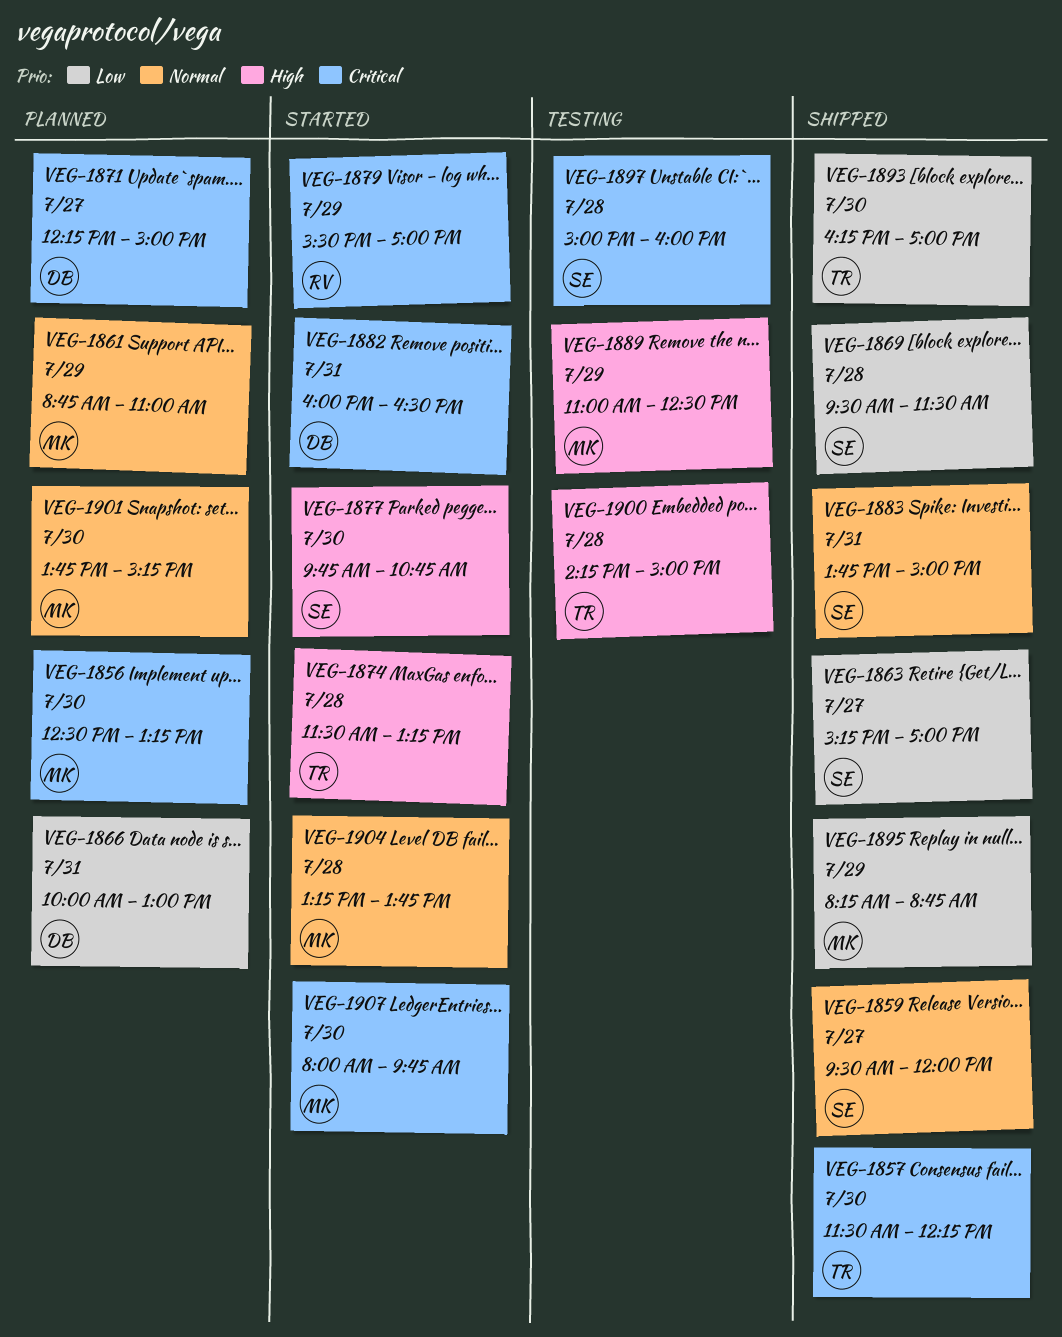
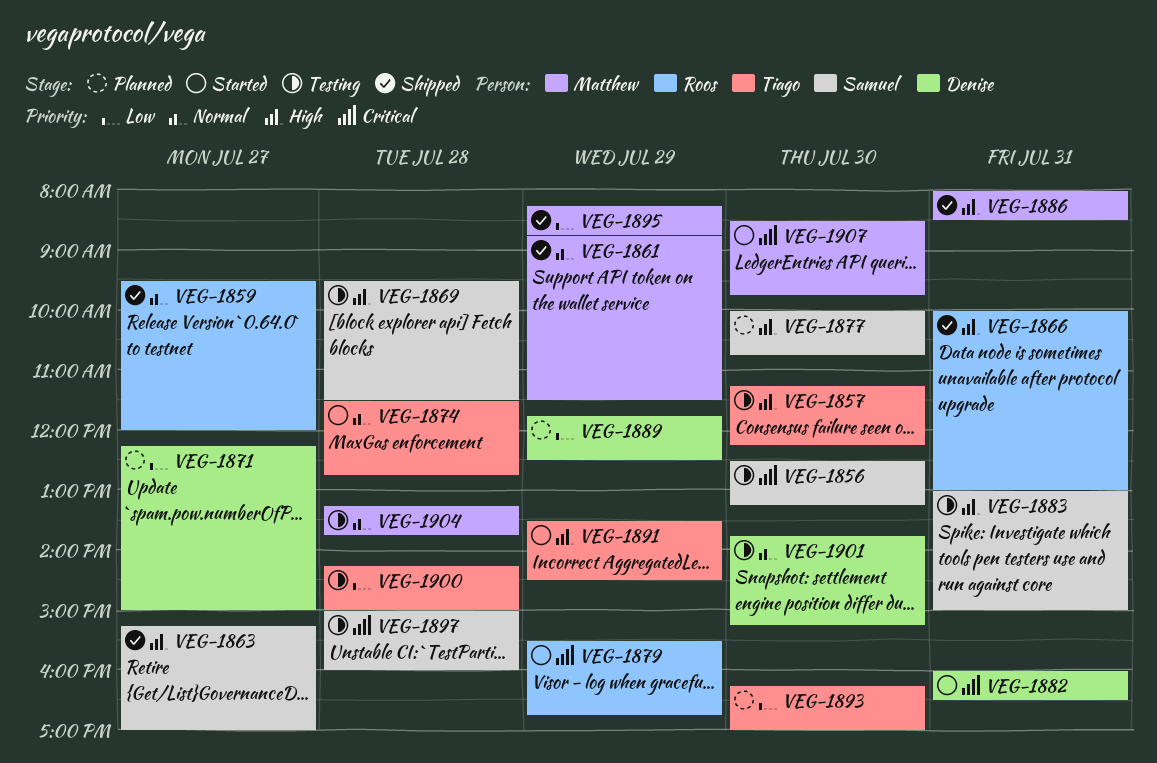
VEG-1856, status: Planned -> Testing
VEG-1856, owner: Matthew -> Samuel
VEG-1857, status: Shipped -> Testing
VEG-1857, priority: Critical -> High
VEG-1857, begins: 11:30 -> 11:15
VEG-1859, owner: Samuel -> Roos
VEG-1861, status: Planned -> Shipped
VEG-1861, ends: 11:00 -> 11:30
VEG-1863, priority: Low -> High
VEG-1866, status: Planned -> Shipped
VEG-1866, owner: Denise -> Roos
VEG-1866, priority: Low -> High
VEG-1869, status: Shipped -> Testing
VEG-1869, priority: Low -> High
VEG-1871, priority: Critical -> Low
VEG-1874, priority: High -> Normal
VEG-1874, ends: 13:15 -> 12:45
VEG-1877, status: Started -> Planned
VEG-1877, begins: 09:45 -> 10:00
VEG-1879, ends: 17:00 -> 16:45
VEG-1883, status: Shipped -> Testing
VEG-1883, priority: Normal -> High
VEG-1883, begins: 13:45 -> 13:00
VEG-1886: none -> present
VEG-1889, status: Testing -> Planned
VEG-1889, owner: Matthew -> Denise
VEG-1889, priority: High -> Low
VEG-1889, begins: 11:00 -> 11:45
VEG-1891: none -> present
VEG-1893, status: Shipped -> Planned
VEG-1900, priority: High -> Low
VEG-1901, status: Planned -> Testing
VEG-1901, owner: Matthew -> Denise
VEG-1904, status: Started -> Testing
VEG-1907, begins: 08:00 -> 08:30

